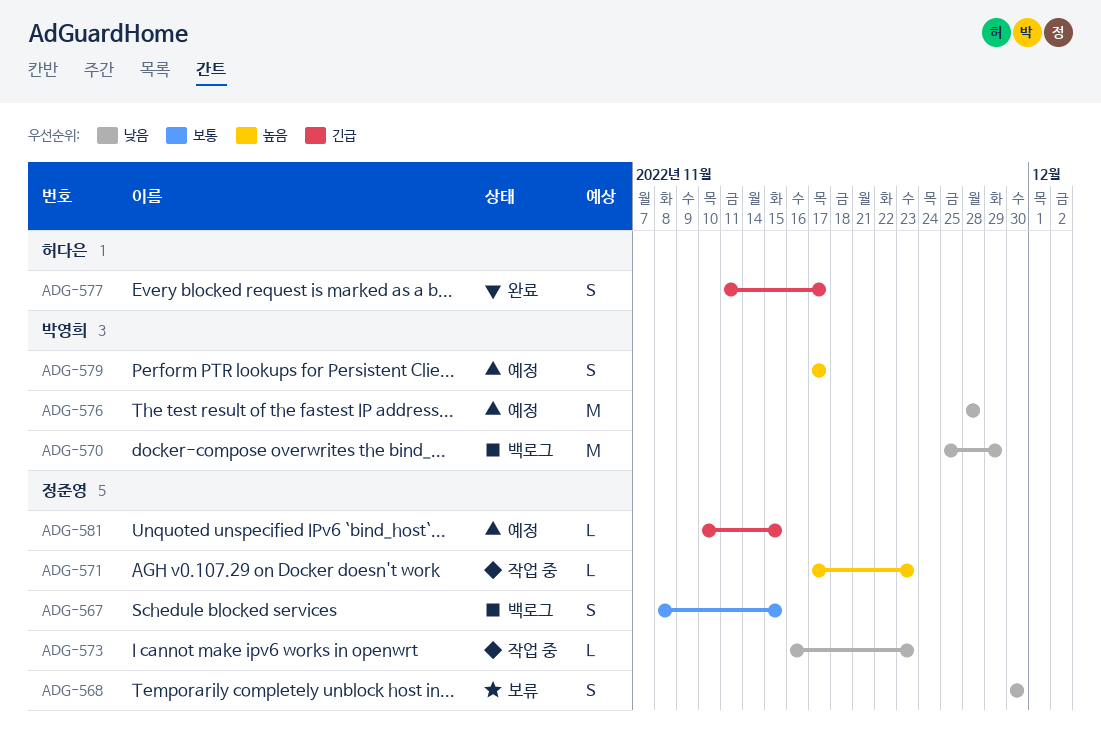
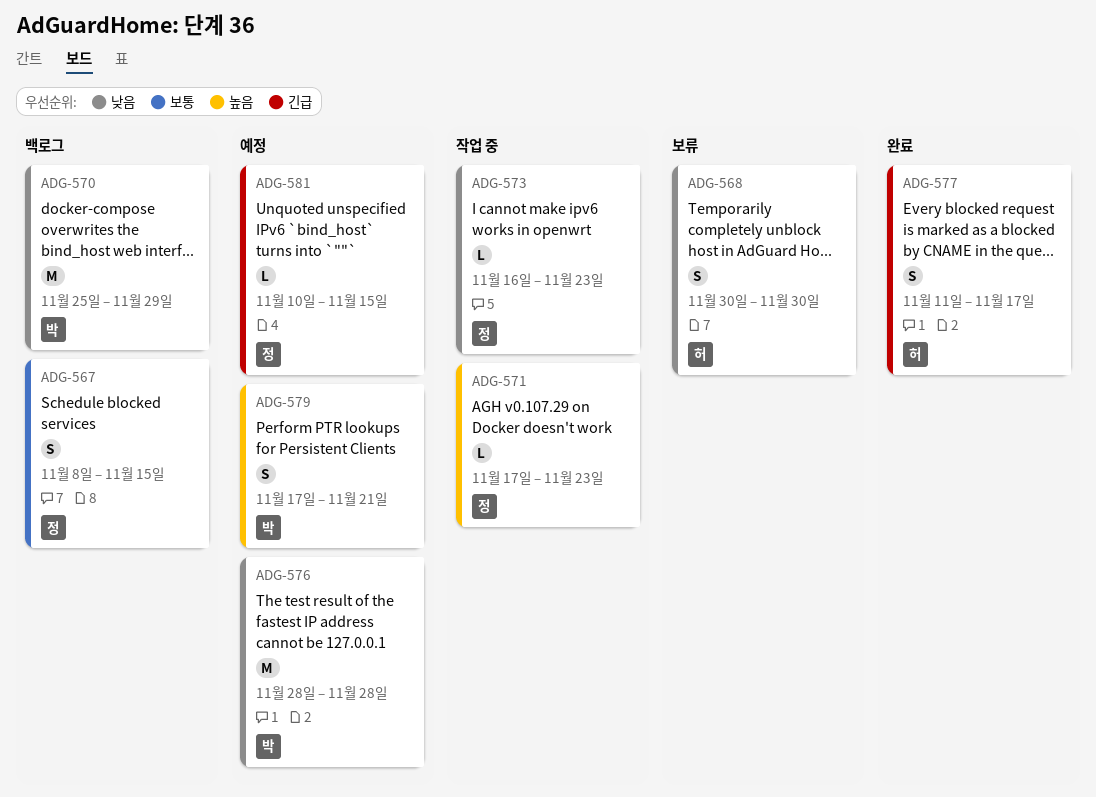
ADG-568, owner: 정준영 -> 허다은
ADG-579, due: Nov 17 -> Nov 21

